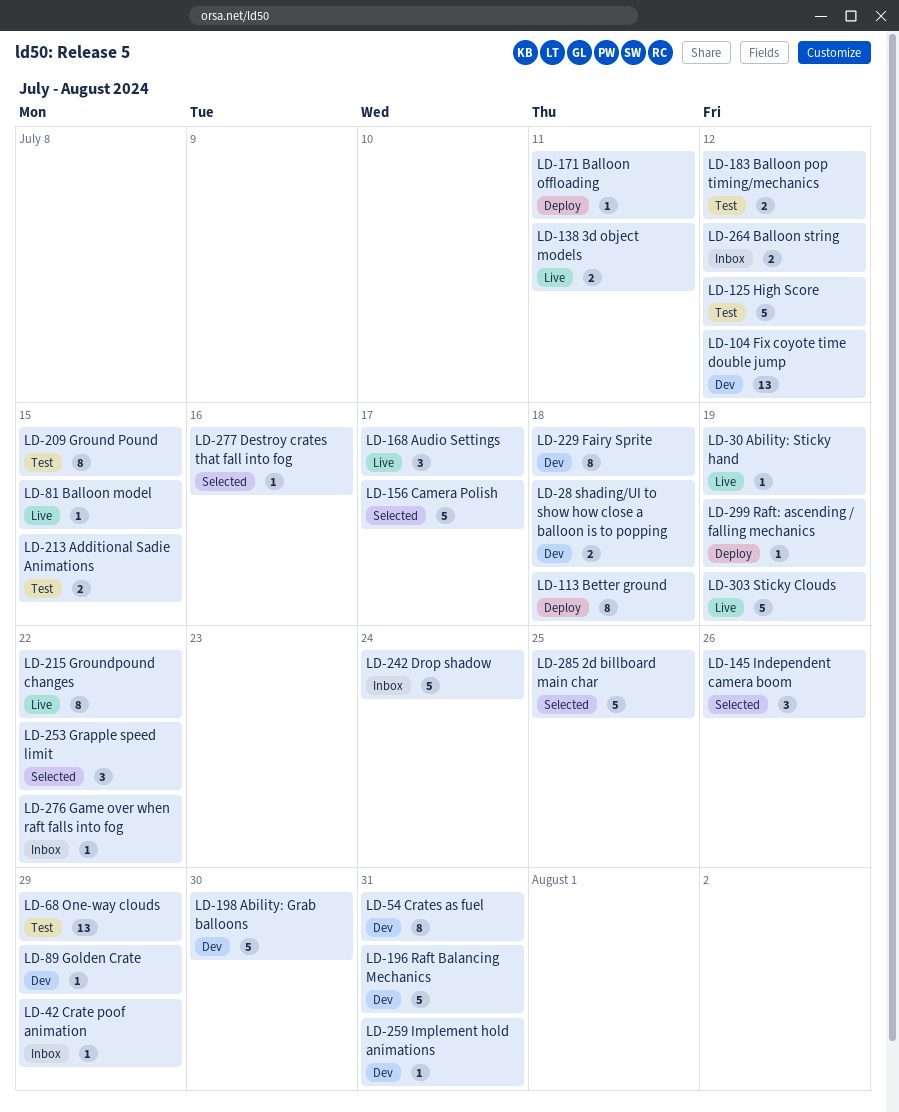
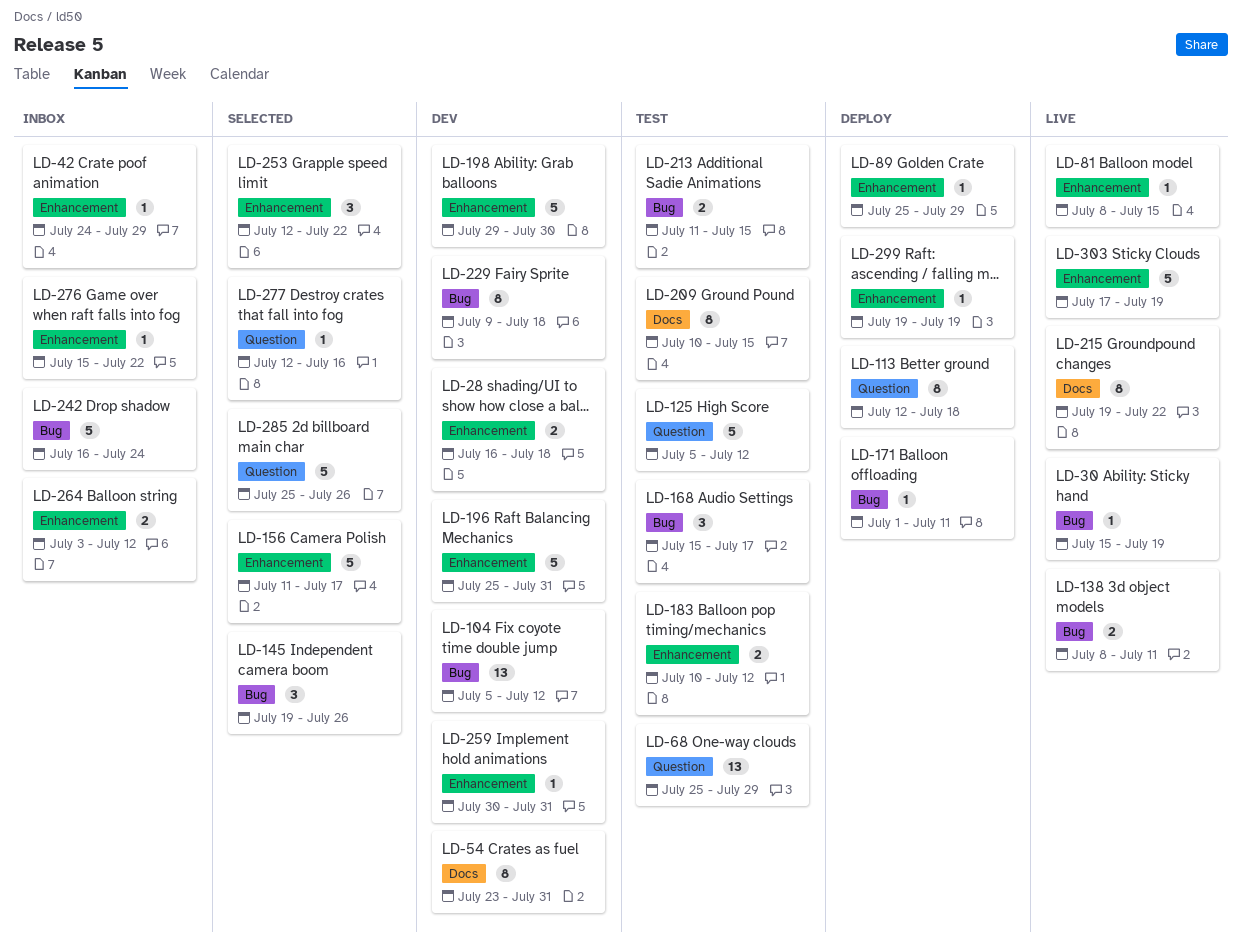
LD-89, status: Dev -> Deploy
LD-168, status: Live -> Test
LD-285, due: Jul 25 -> Jul 26

